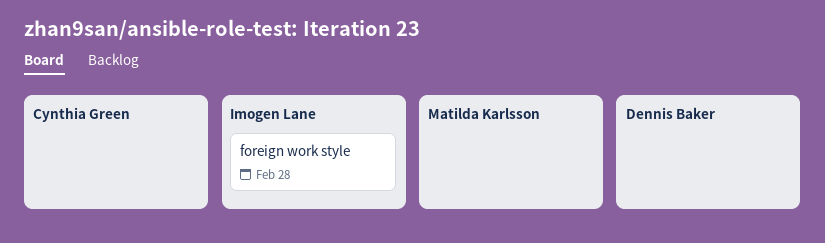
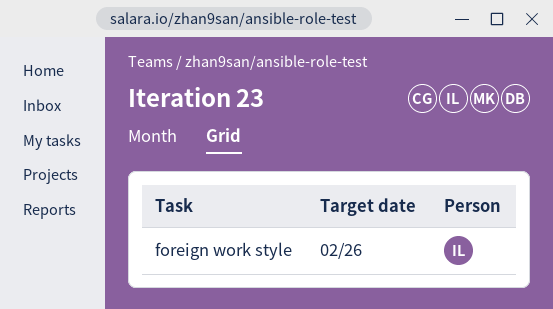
foreign work style, due: Feb 28 -> Feb 26

